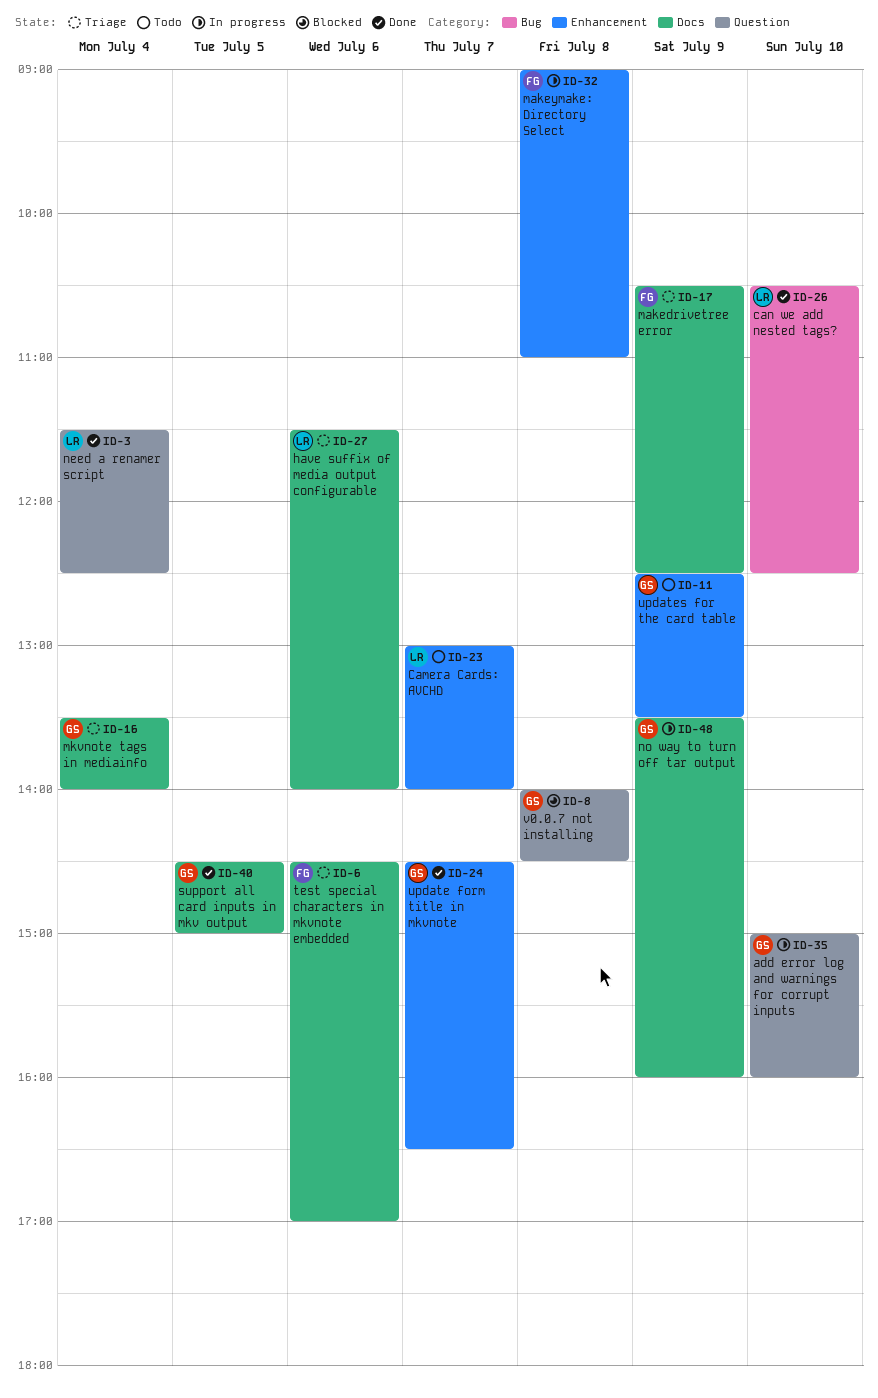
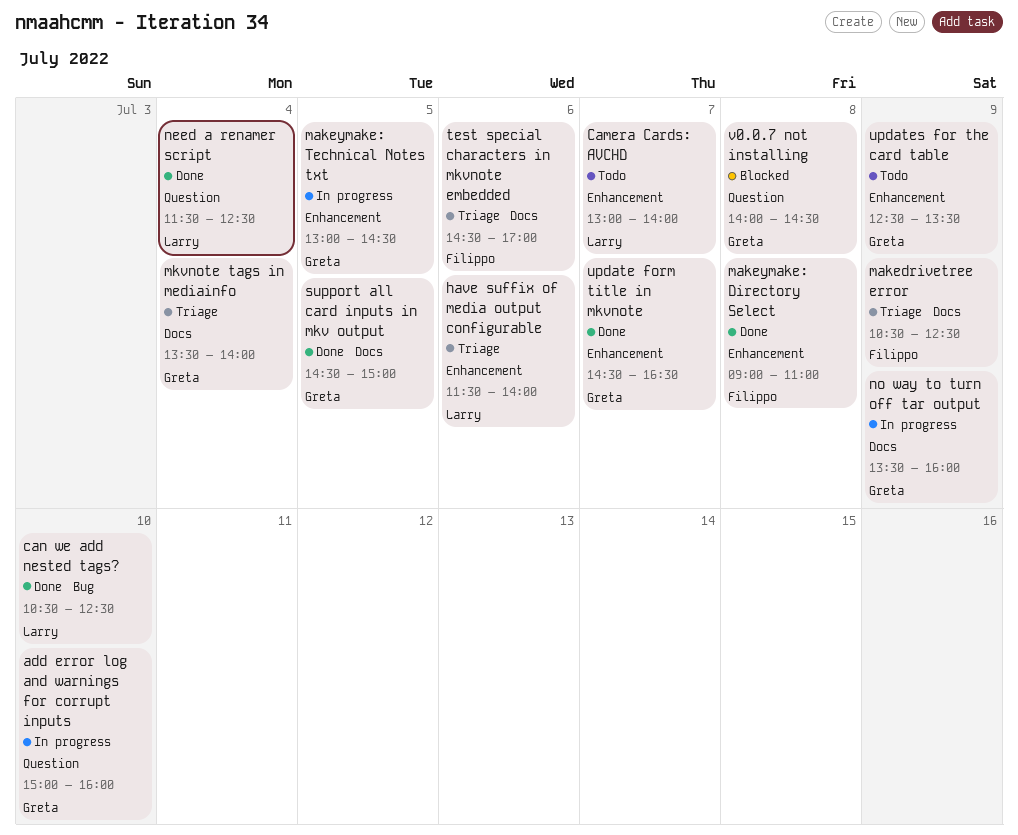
have suffix of media output configurable, label: Docs -> Enhancement
makeymake: Directory Select, status: In progress -> Done
makeymake: Technical Notes txt: none -> present

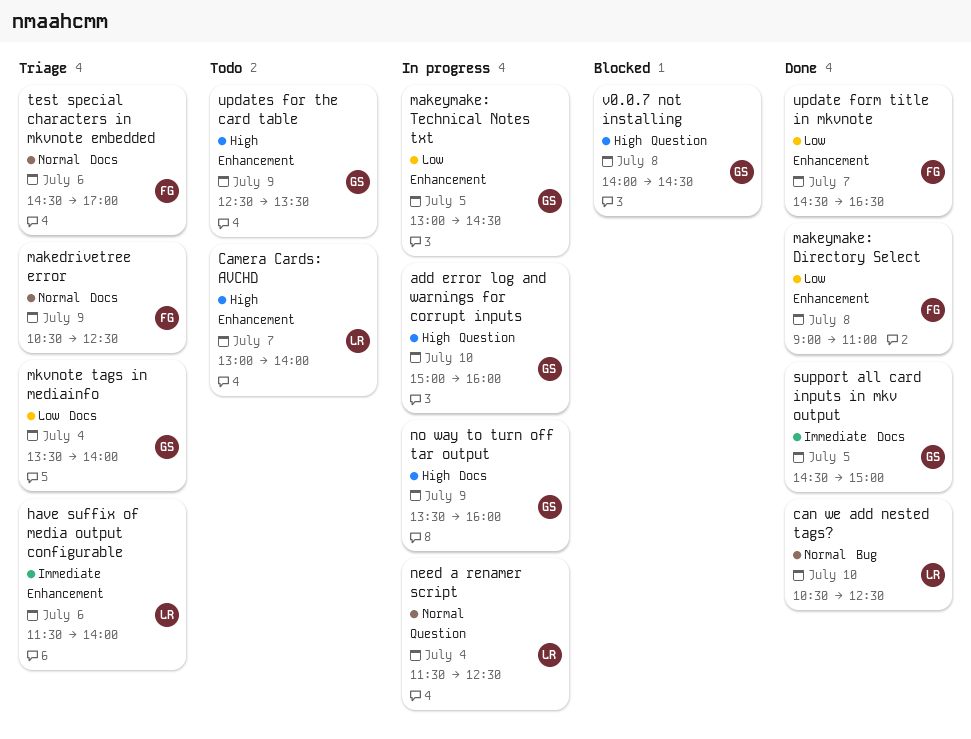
need a renamer script, status: Done -> In progress
update form title in mkvnote, owner: Greta -> Filippo

